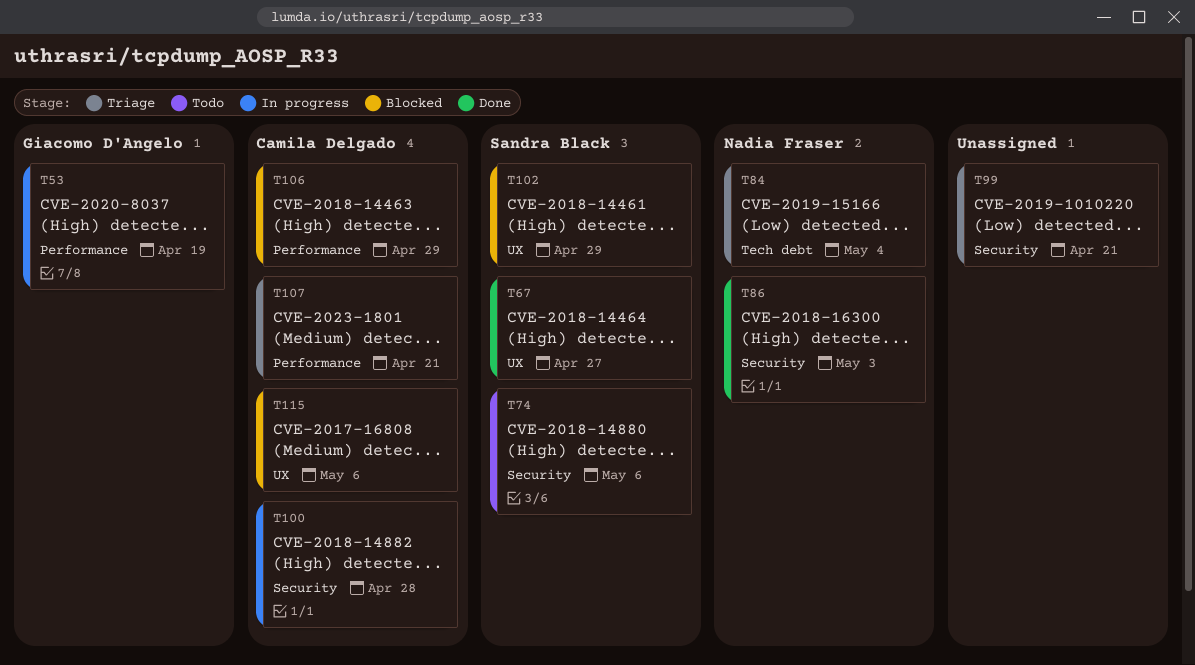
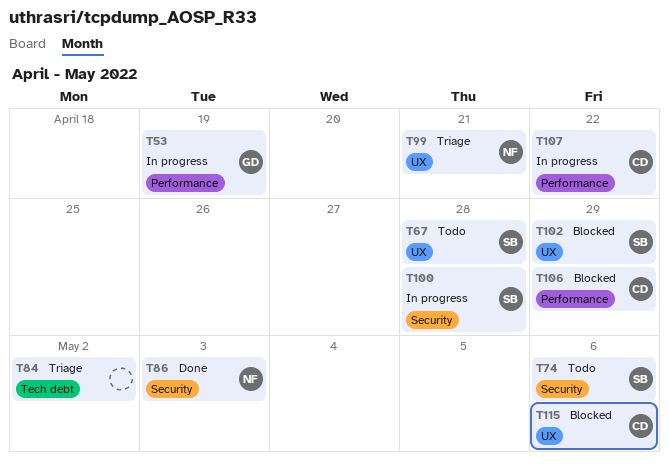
T67, status: Done -> Todo
T67, due: Apr 27 -> Apr 28
T84, owner: Nadia Fraser -> none
T84, due: May 4 -> May 2
T99, owner: none -> Nadia Fraser
T99, label: Security -> UX
T100, owner: Camila Delgado -> Sandra Black
T107, status: Triage -> In progress
T107, due: Apr 21 -> Apr 22

